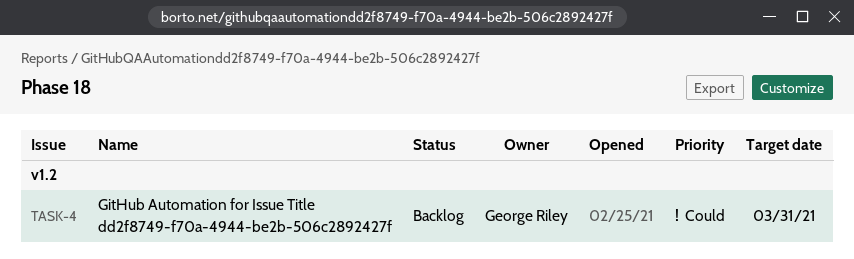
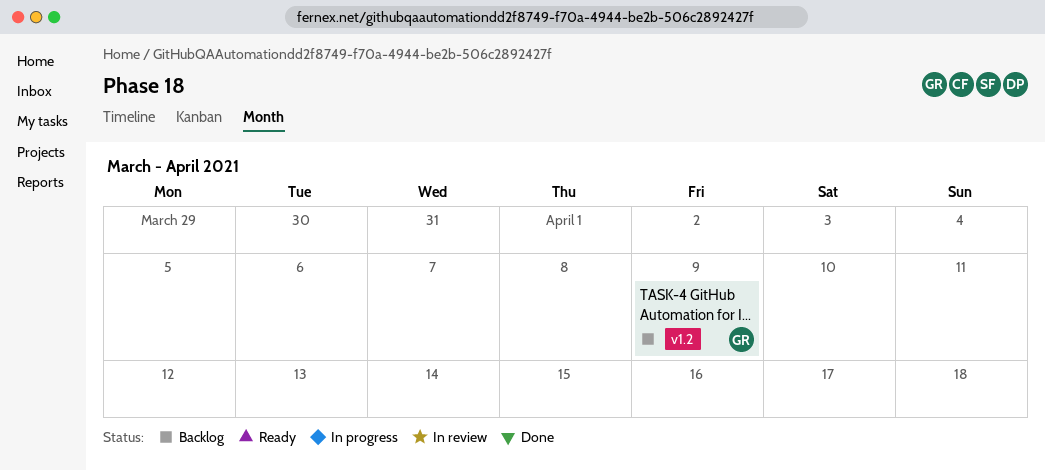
TASK-4, due: Mar 31 -> Apr 9

